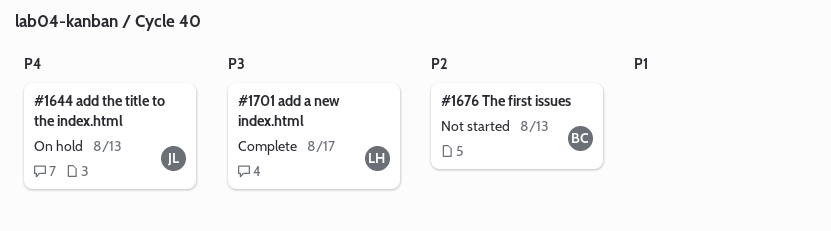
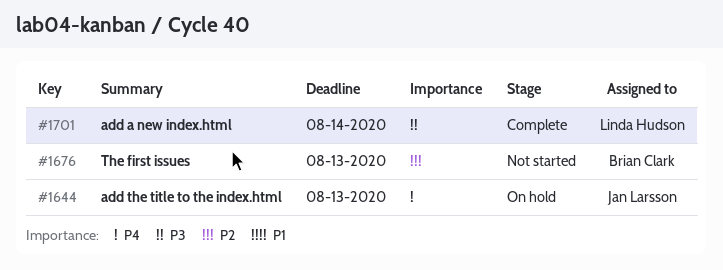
#1701, due: Aug 17 -> Aug 14

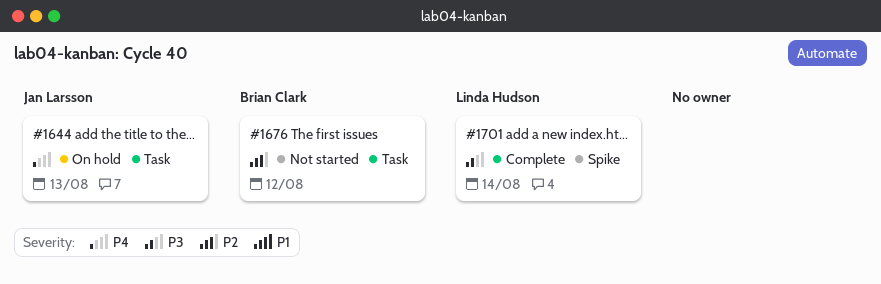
#1676, due: Aug 13 -> Aug 12

